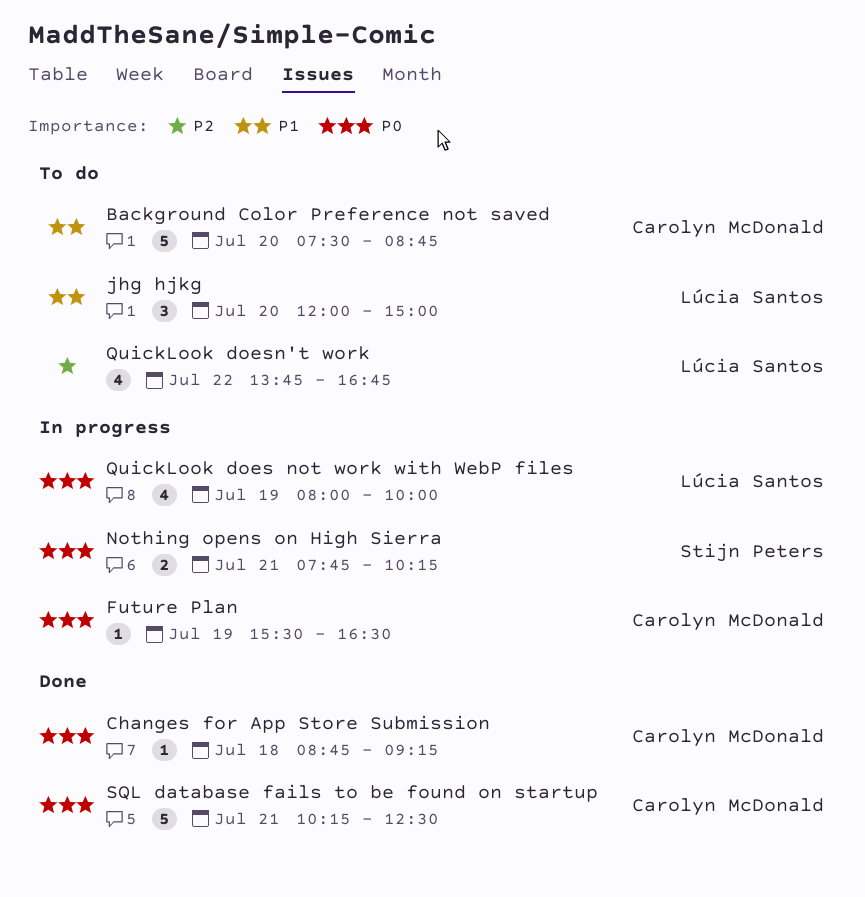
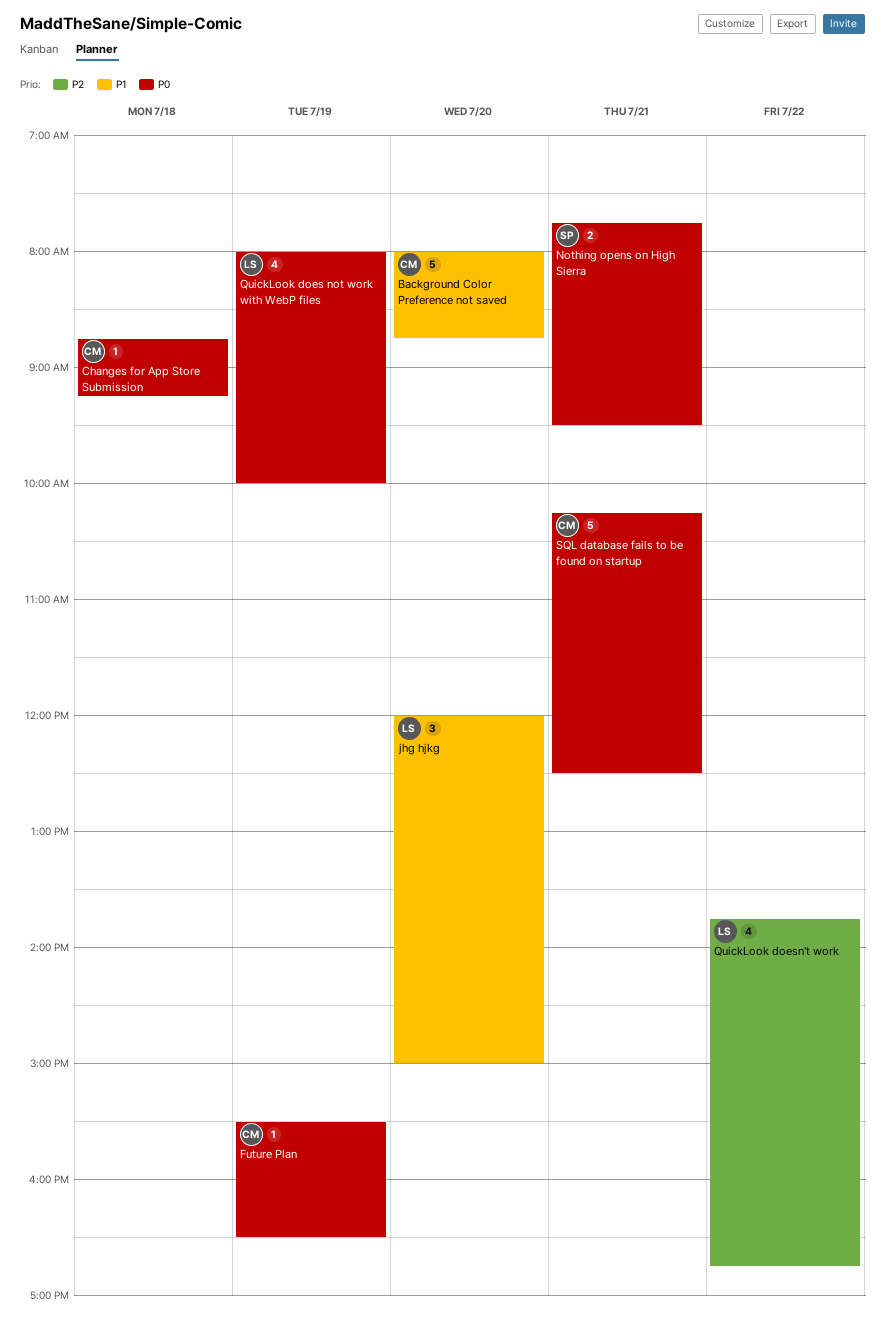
Background Color Preference not saved, begins: 07:30 -> 08:00
Nothing opens on High Sierra, ends: 10:15 -> 09:30

